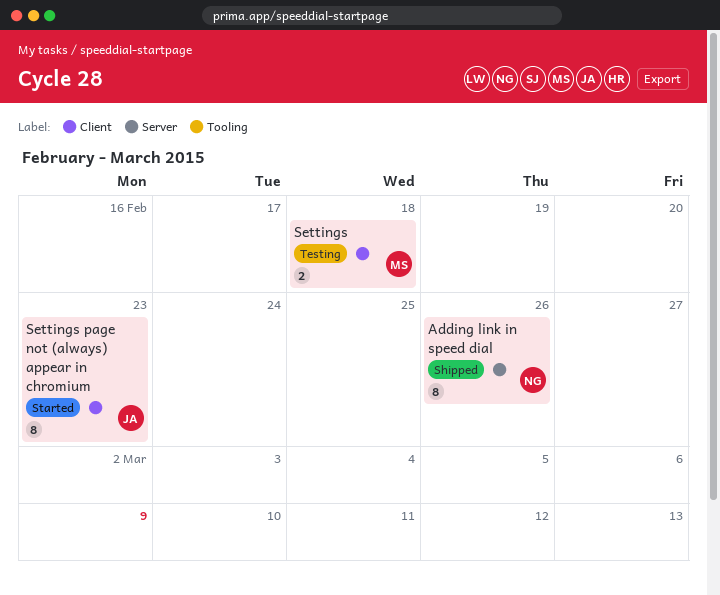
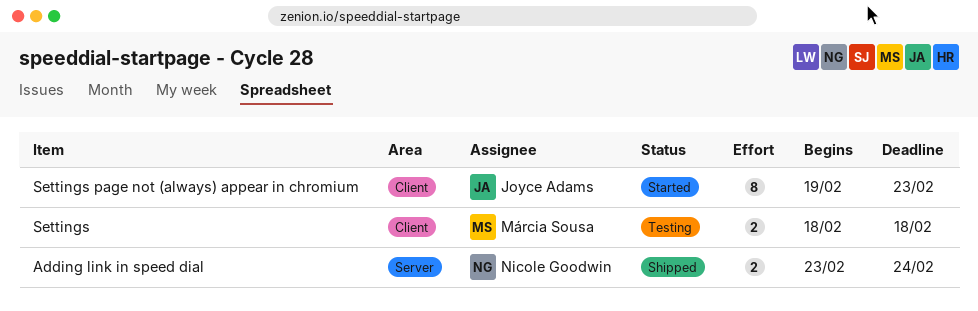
Adding link in speed dial, estimate: 8 -> 2
Adding link in speed dial, due: Feb 26 -> Feb 24

